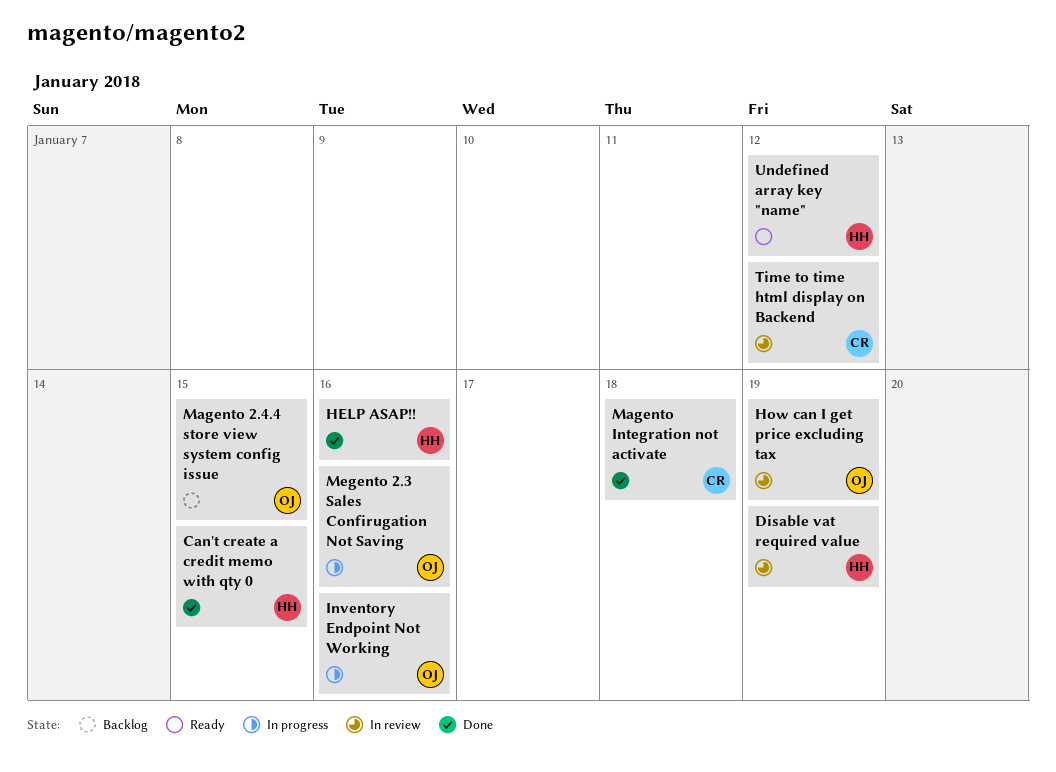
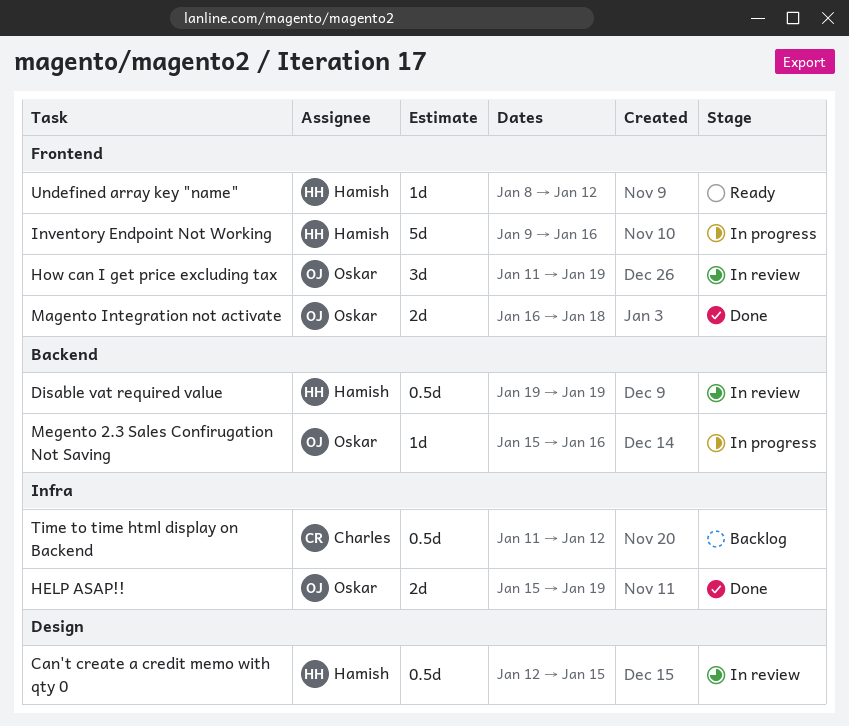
Can't create a credit memo with qty 0, status: Done -> In review
HELP ASAP!!, owner: Hamish -> Oskar
HELP ASAP!!, due: Jan 16 -> Jan 19
Inventory Endpoint Not Working, owner: Oskar -> Hamish
Magento 2.4.4 store view system config issue: present -> none
Magento Integration not activate, owner: Charles -> Oskar
Time to time html display on Backend, status: In review -> Backlog

